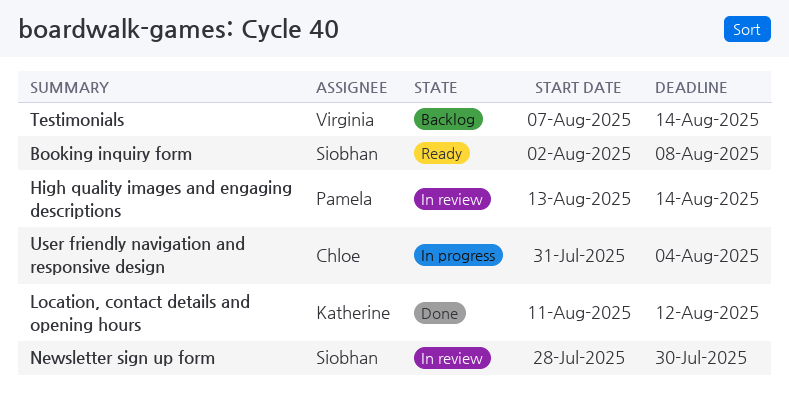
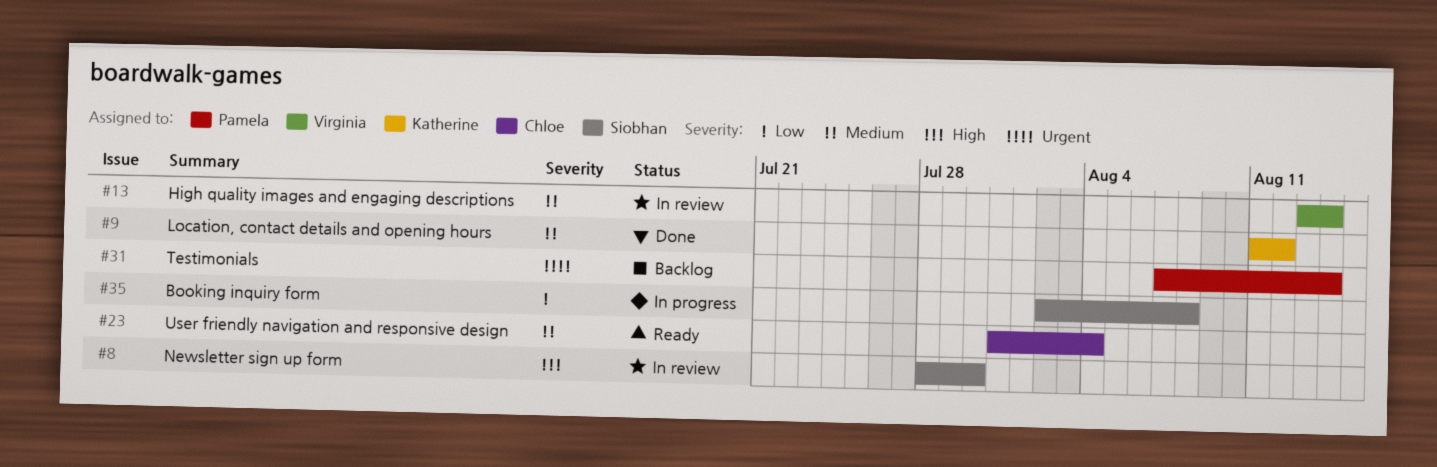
Booking inquiry form, status: Ready -> In progress
High quality images and engaging descriptions, owner: Pamela -> Virginia
Testimonials, owner: Virginia -> Pamela
User friendly navigation and responsive design, status: In progress -> Ready

